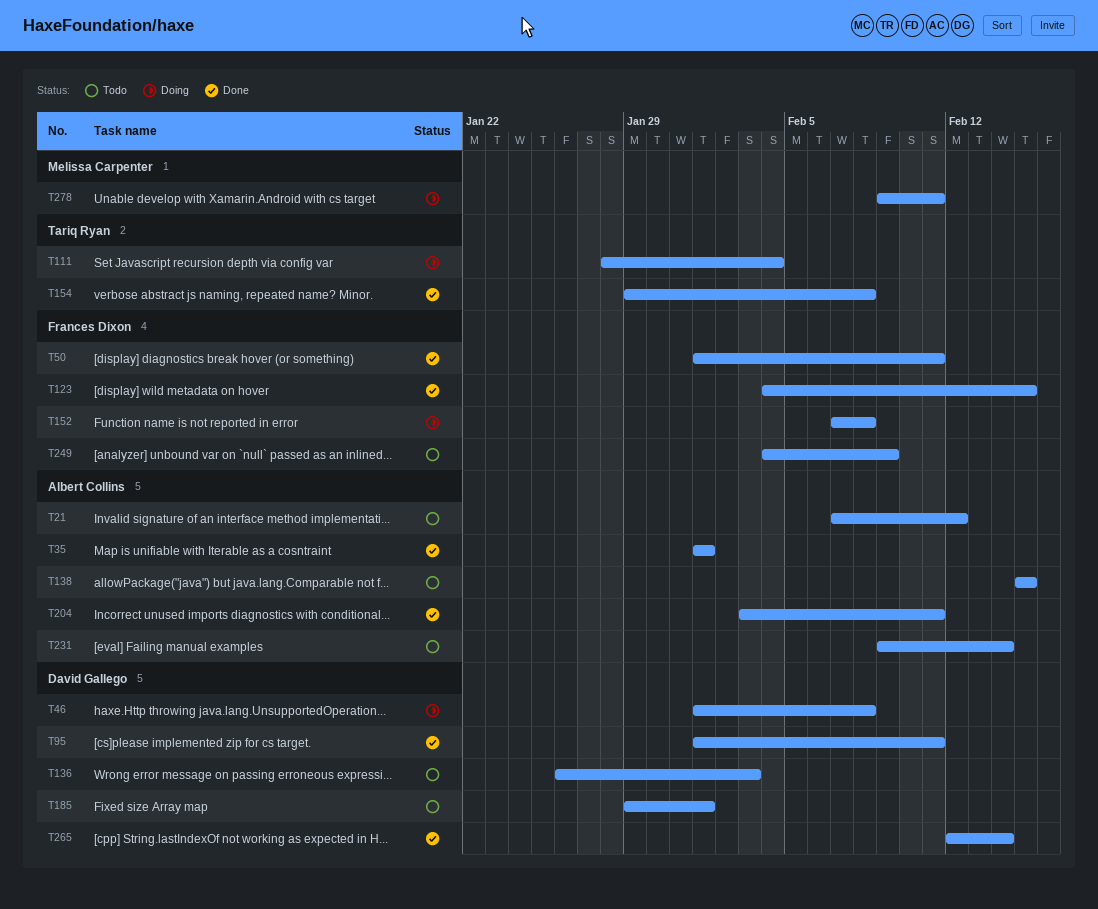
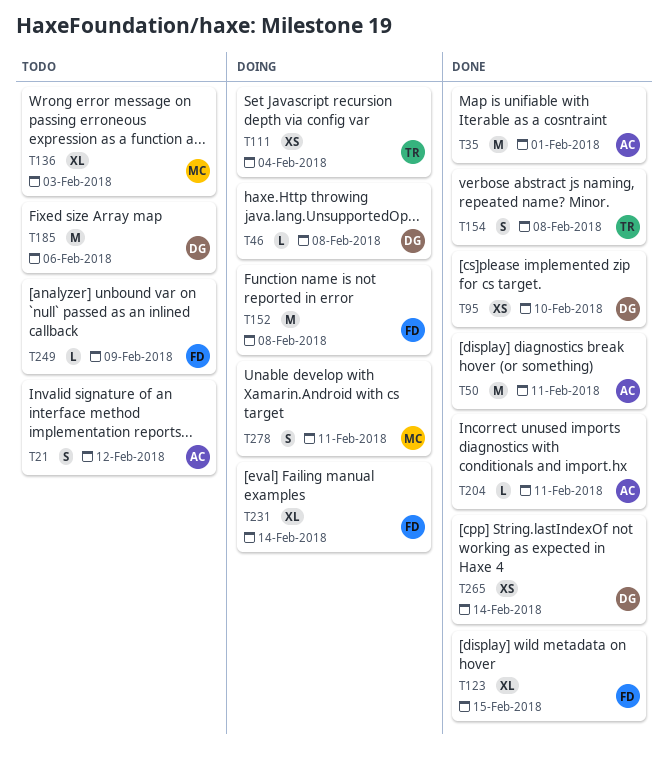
T50, owner: Frances Dixon -> Albert Collins
T95, due: Feb 11 -> Feb 10
T136, owner: David Gallego -> Melissa Carpenter
T138: present -> none
T185, due: Feb 1 -> Feb 6
T231, status: Todo -> Doing
T231, owner: Albert Collins -> Frances Dixon

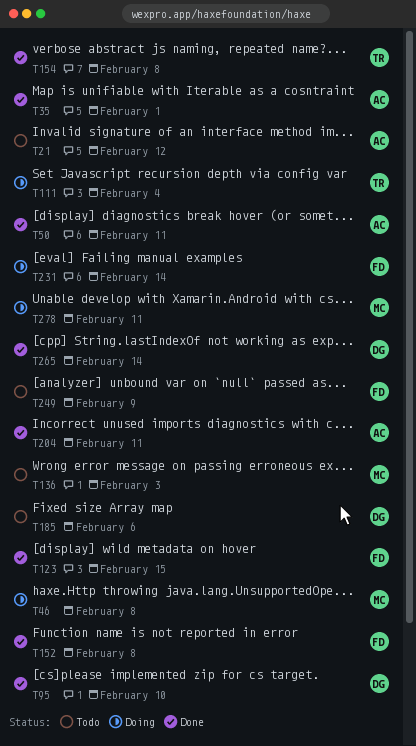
T46, owner: DG -> MC
T152, status: Doing -> Done

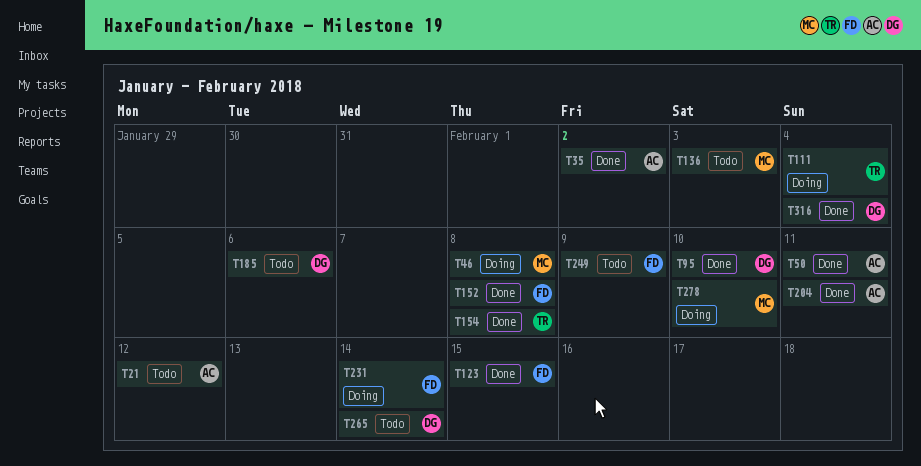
T35, due: Feb 1 -> Feb 2
T265, status: Done -> Todo
T278, due: Feb 11 -> Feb 10
T316: none -> present

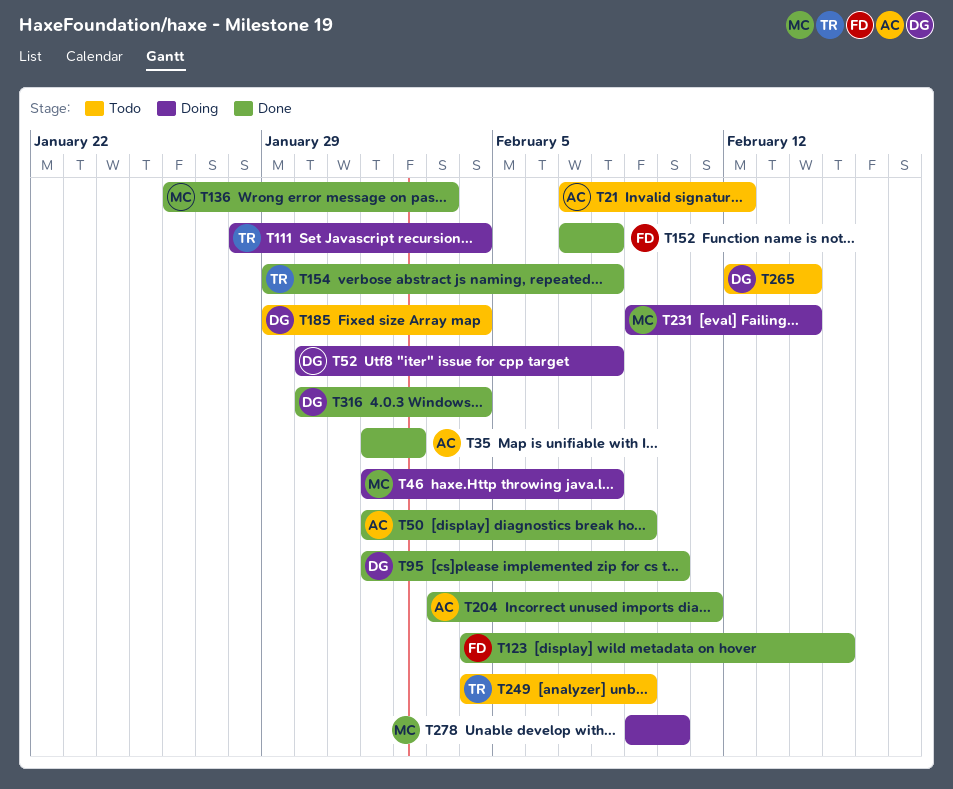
T50, due: Feb 11 -> Feb 9
T52: none -> present
T136, status: Todo -> Done
T185, due: Feb 6 -> Feb 4
T231, owner: FD -> MC
T249, owner: FD -> TR

